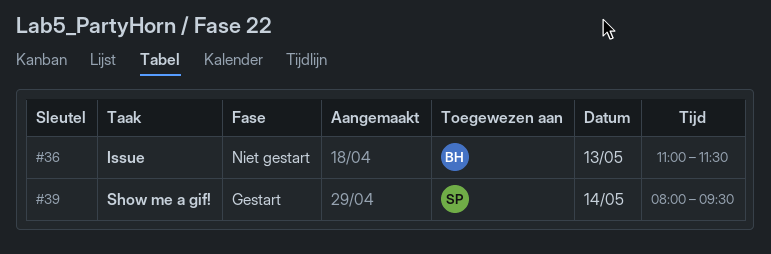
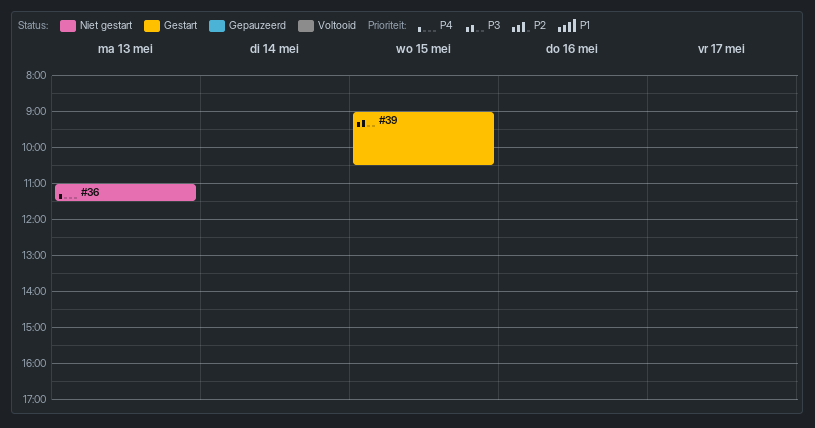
#39, day: May 14 -> May 15
#39, begins: 08:00 -> 09:00
#39, ends: 09:30 -> 10:30

